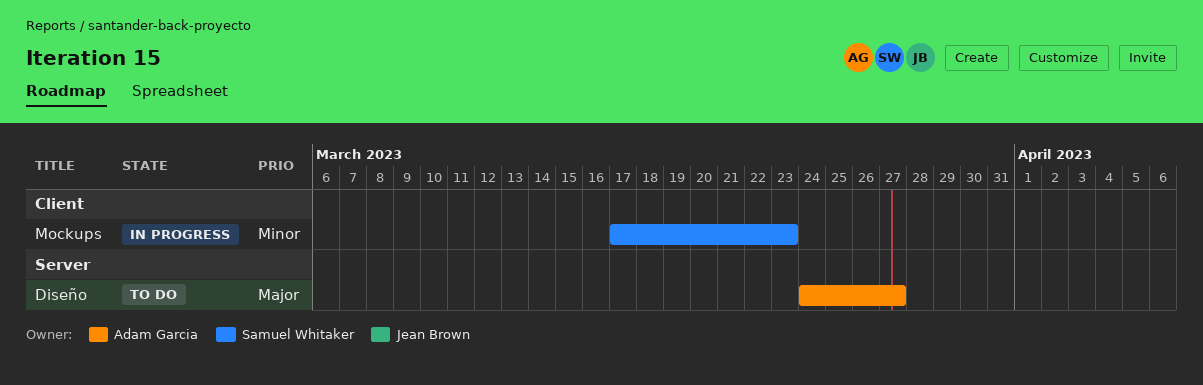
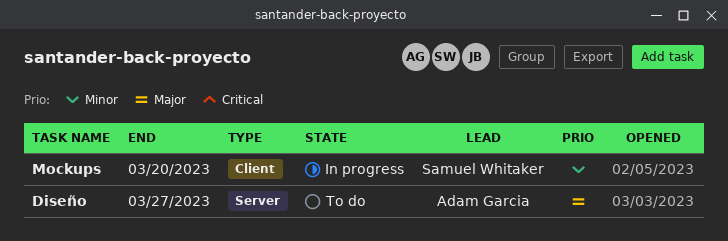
Mockups, due: Mar 23 -> Mar 20

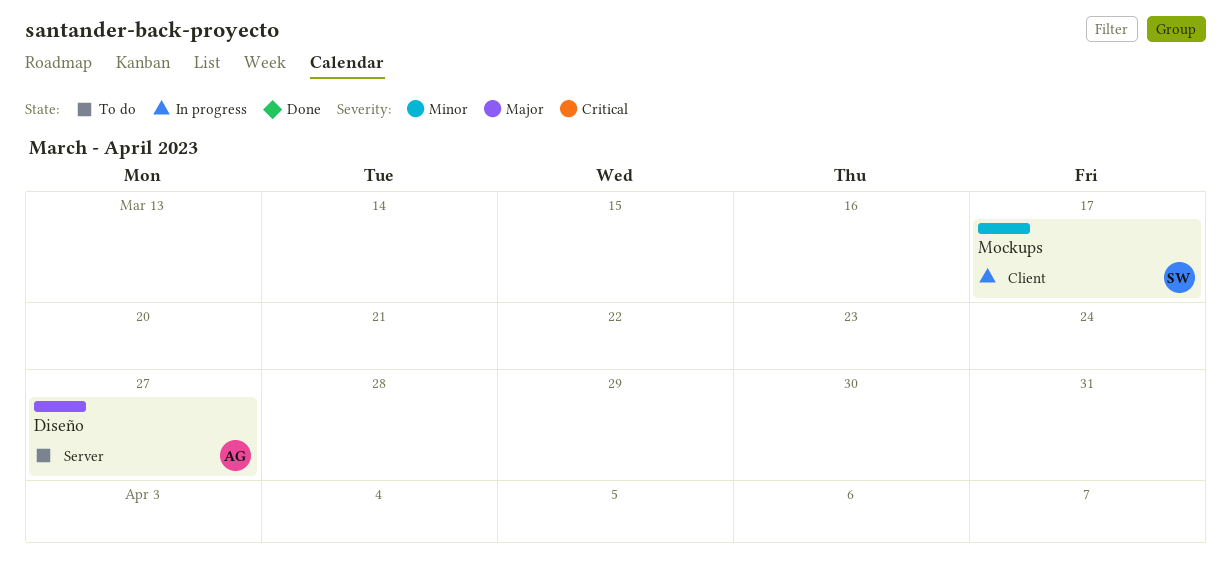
Mockups, due: Mar 20 -> Mar 17

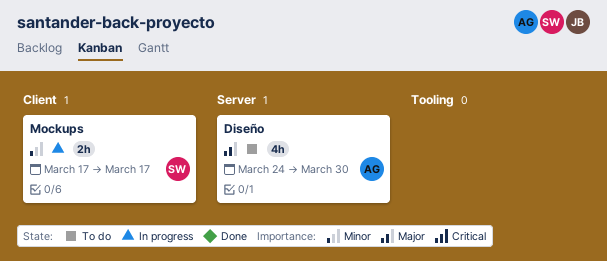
Diseño, due: Mar 27 -> Mar 30

